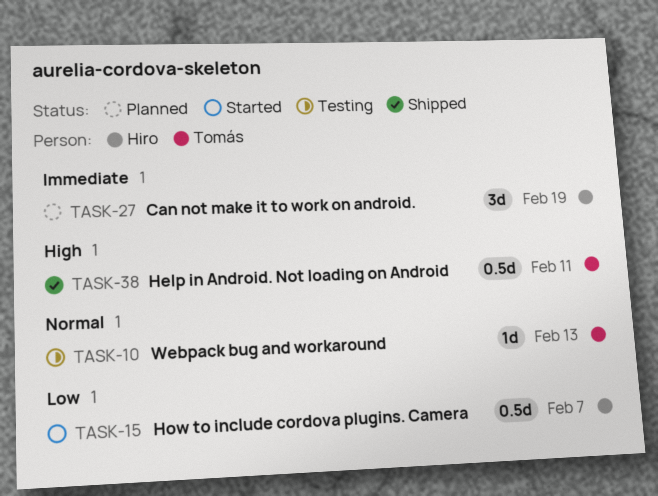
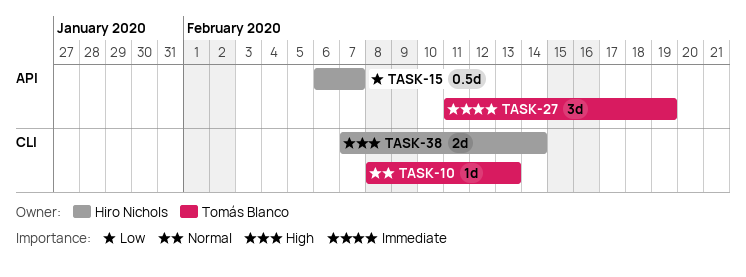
TASK-27, owner: Hiro Nichols -> Tomás Blanco
TASK-38, owner: Tomás Blanco -> Hiro Nichols
TASK-38, estimate: 0.5d -> 2d
TASK-38, due: Feb 11 -> Feb 14

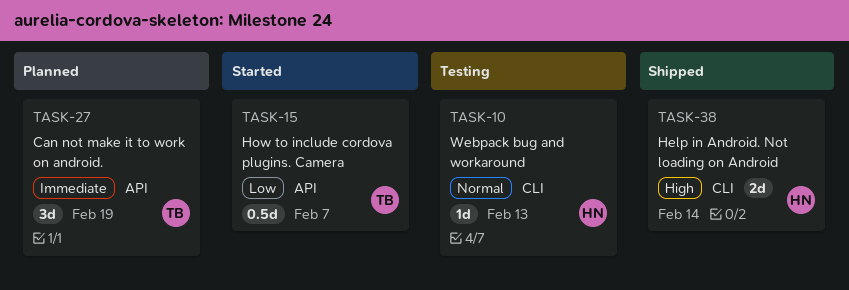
TASK-10, owner: Tomás Blanco -> Hiro Nichols
TASK-15, owner: Hiro Nichols -> Tomás Blanco

